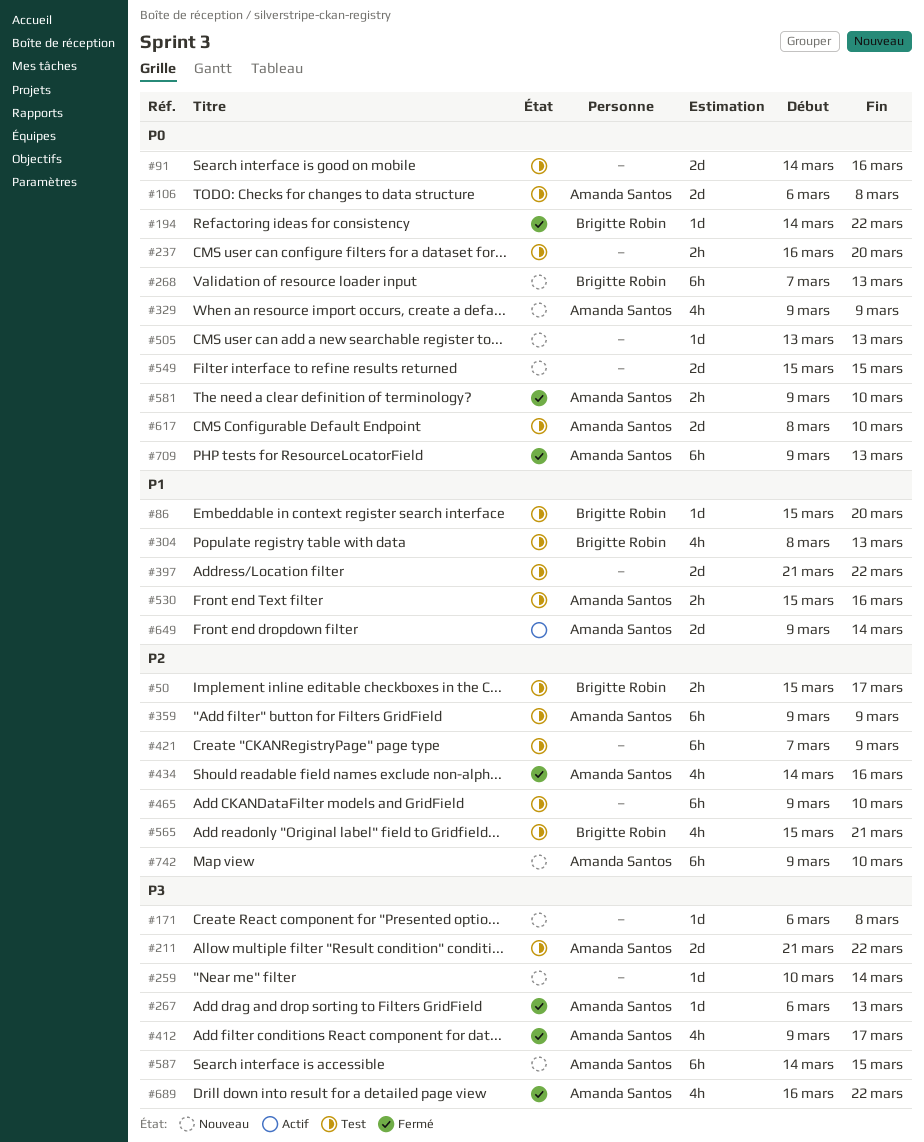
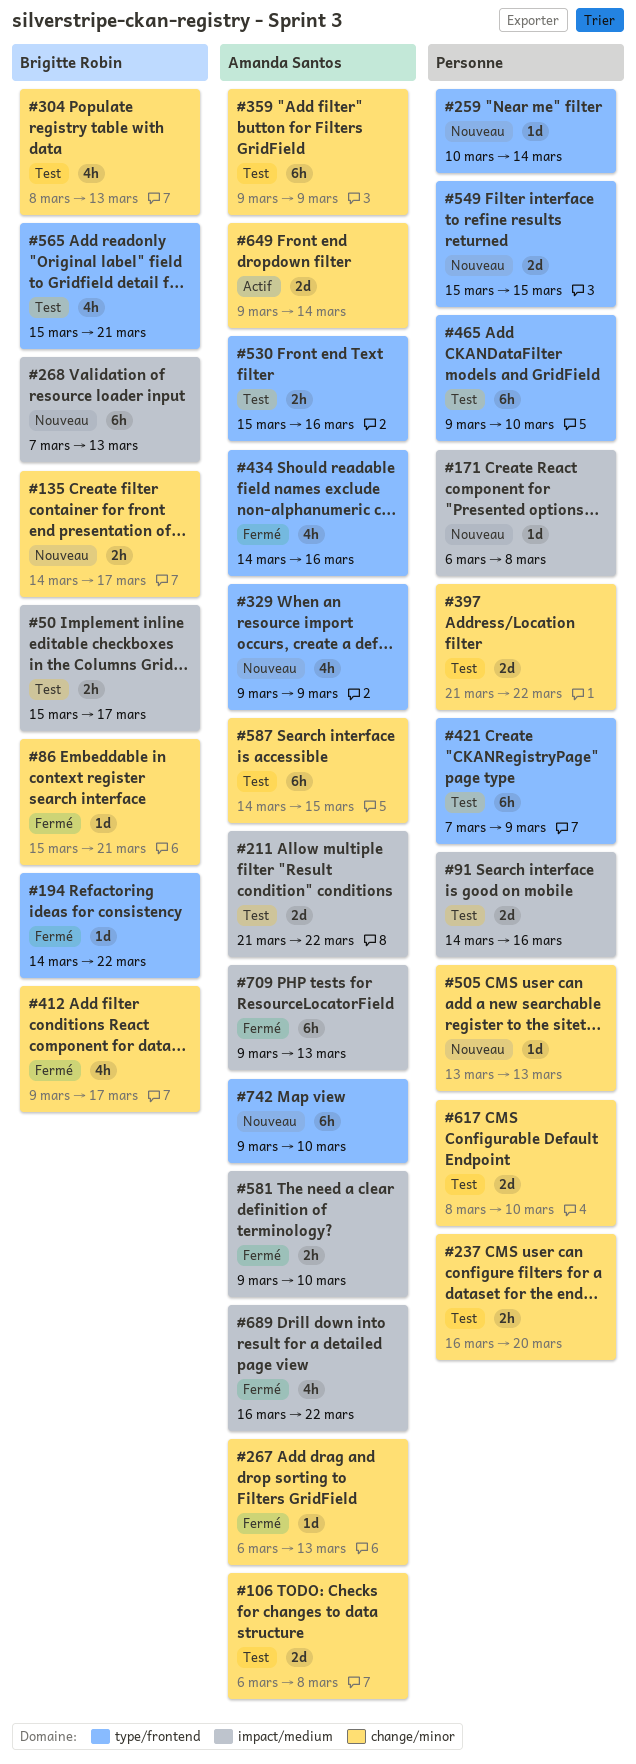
#86, status: Test -> Fermé
#86, due: Mar 20 -> Mar 21
#135: none -> present
#412, owner: Amanda Santos -> Brigitte Robin
#587, status: Nouveau -> Test
#617, owner: Amanda Santos -> none

